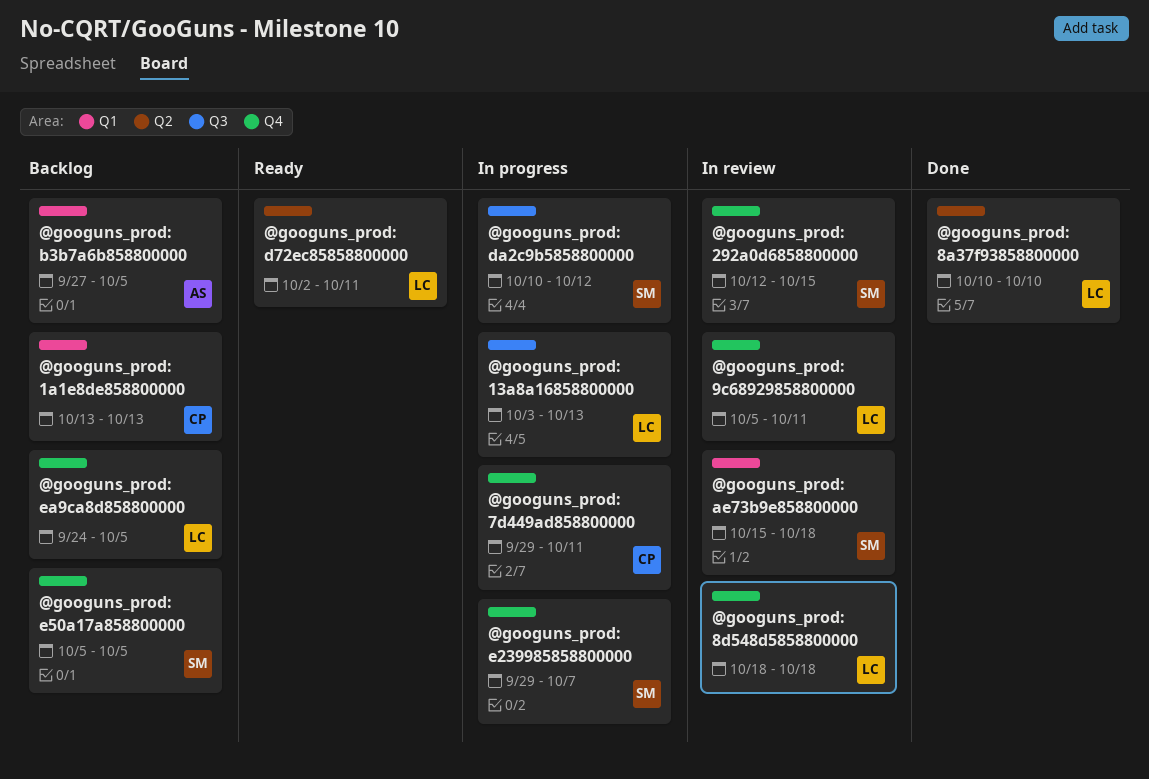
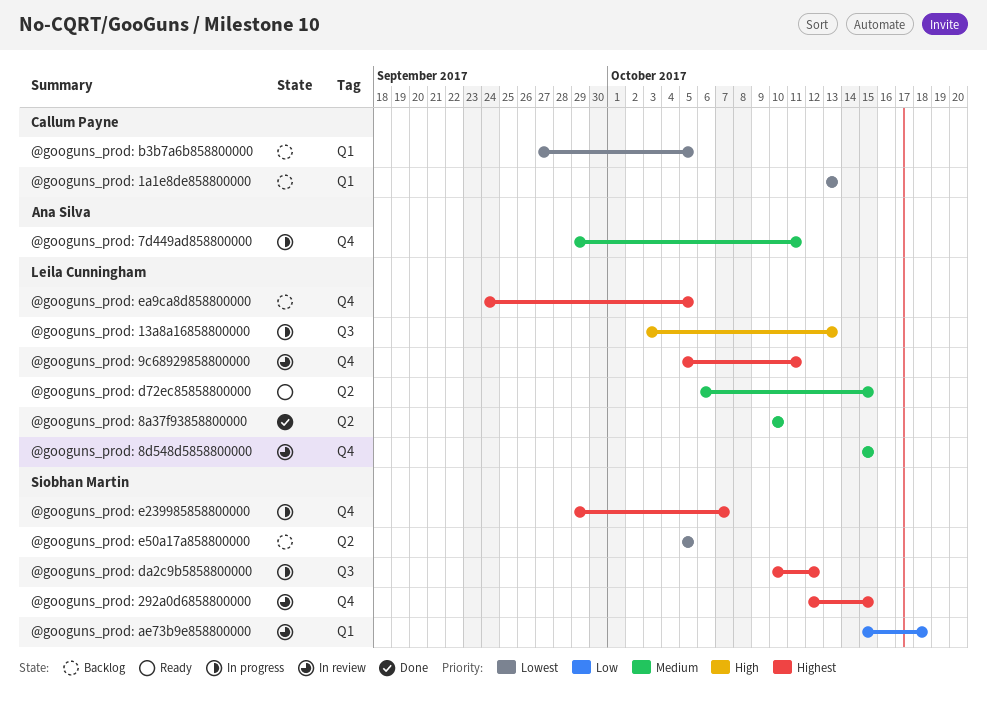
@googuns_prod: 7d449ad858800000, owner: Callum Payne -> Ana Silva
@googuns_prod: 8d548d5858800000, start: Oct 18 -> Oct 15
@googuns_prod: 8d548d5858800000, due: Oct 18 -> Oct 15
@googuns_prod: b3b7a6b858800000, owner: Ana Silva -> Callum Payne
@googuns_prod: d72ec85858800000, start: Oct 2 -> Oct 6
@googuns_prod: d72ec85858800000, due: Oct 11 -> Oct 15
@googuns_prod: e50a17a858800000, label: Q4 -> Q2

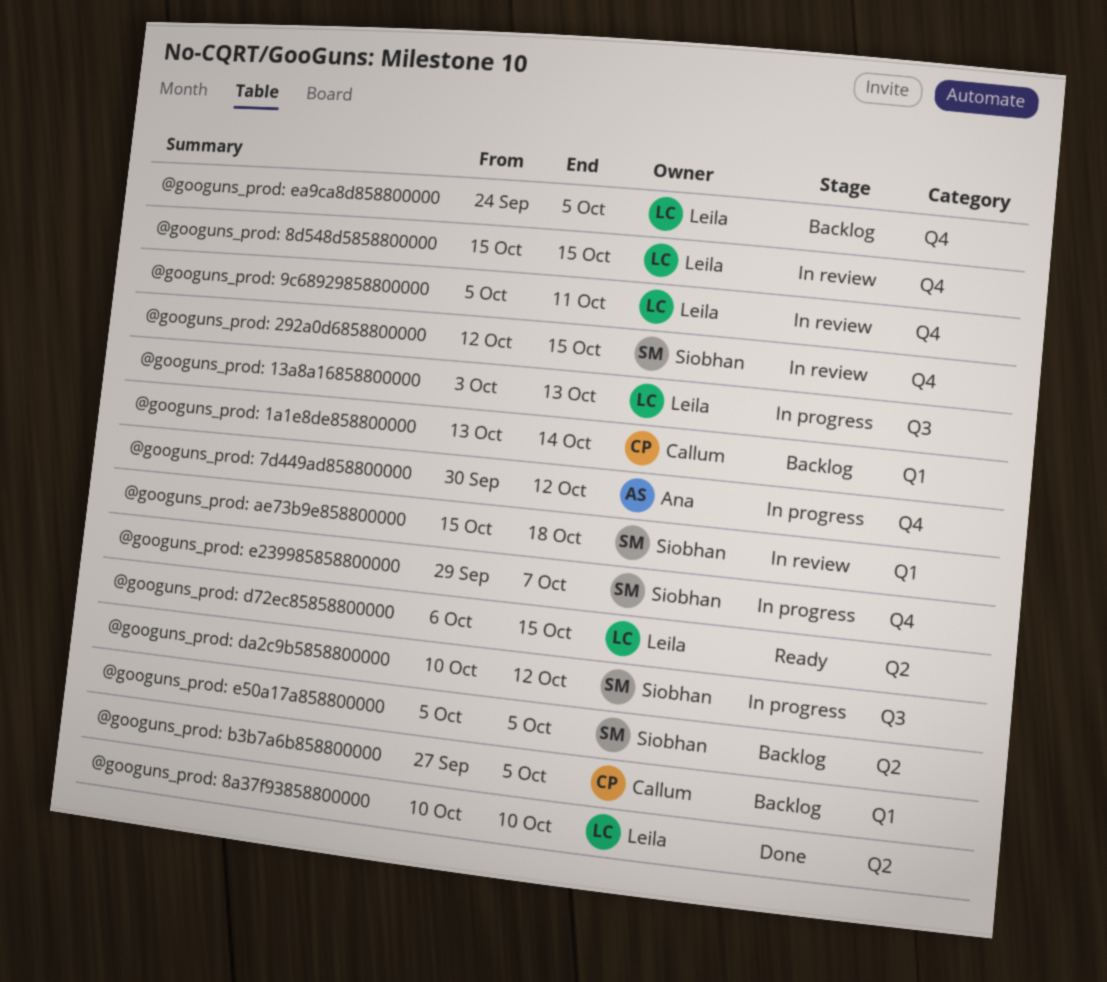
@googuns_prod: 1a1e8de858800000, due: Oct 13 -> Oct 14
@googuns_prod: 7d449ad858800000, start: Sep 29 -> Sep 30
@googuns_prod: 7d449ad858800000, due: Oct 11 -> Oct 12

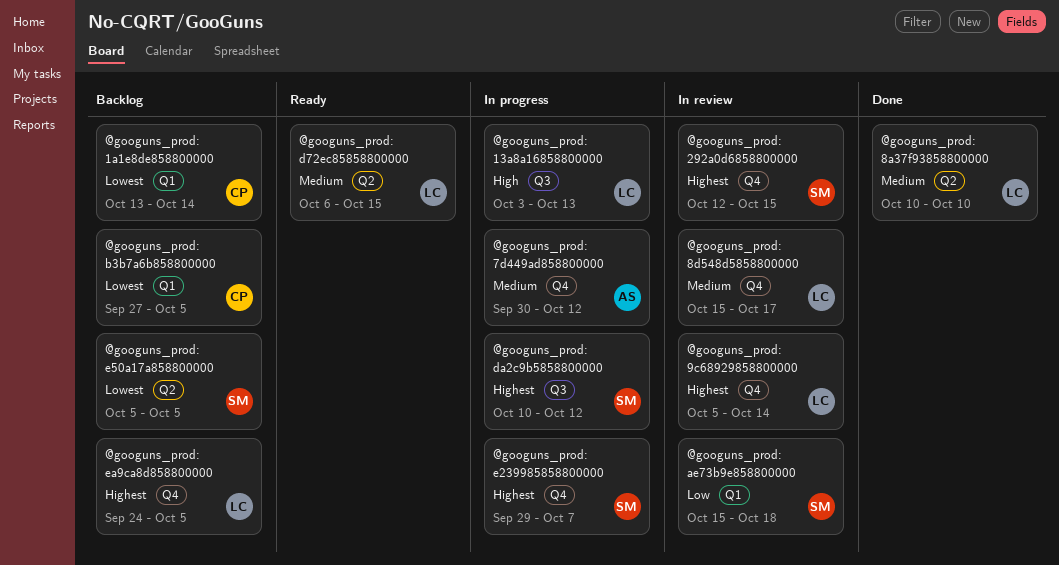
@googuns_prod: 8d548d5858800000, due: Oct 15 -> Oct 17
@googuns_prod: 9c68929858800000, due: Oct 11 -> Oct 14

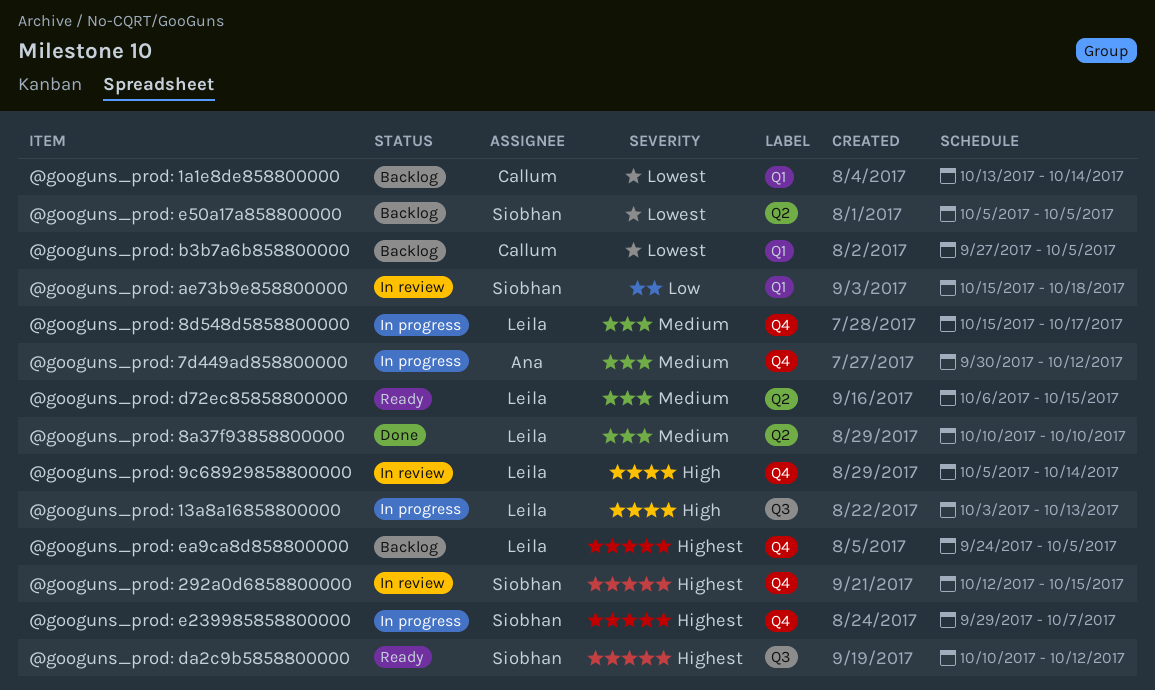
@googuns_prod: 8d548d5858800000, status: In review -> In progress
@googuns_prod: 9c68929858800000, priority: Highest -> High
@googuns_prod: da2c9b5858800000, status: In progress -> Ready

